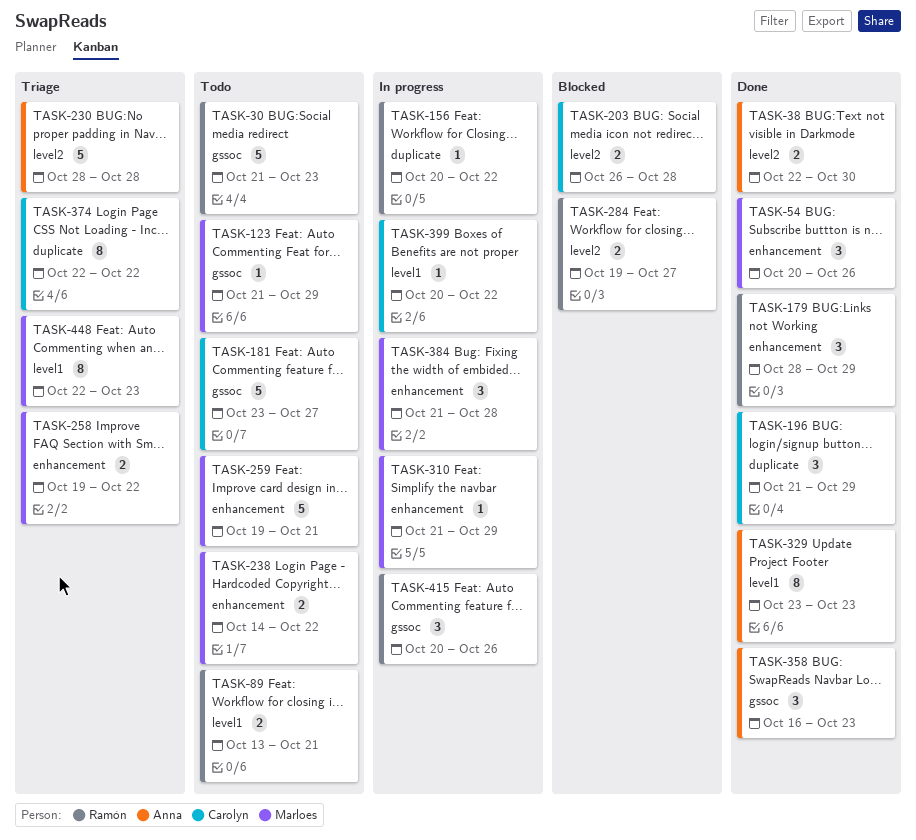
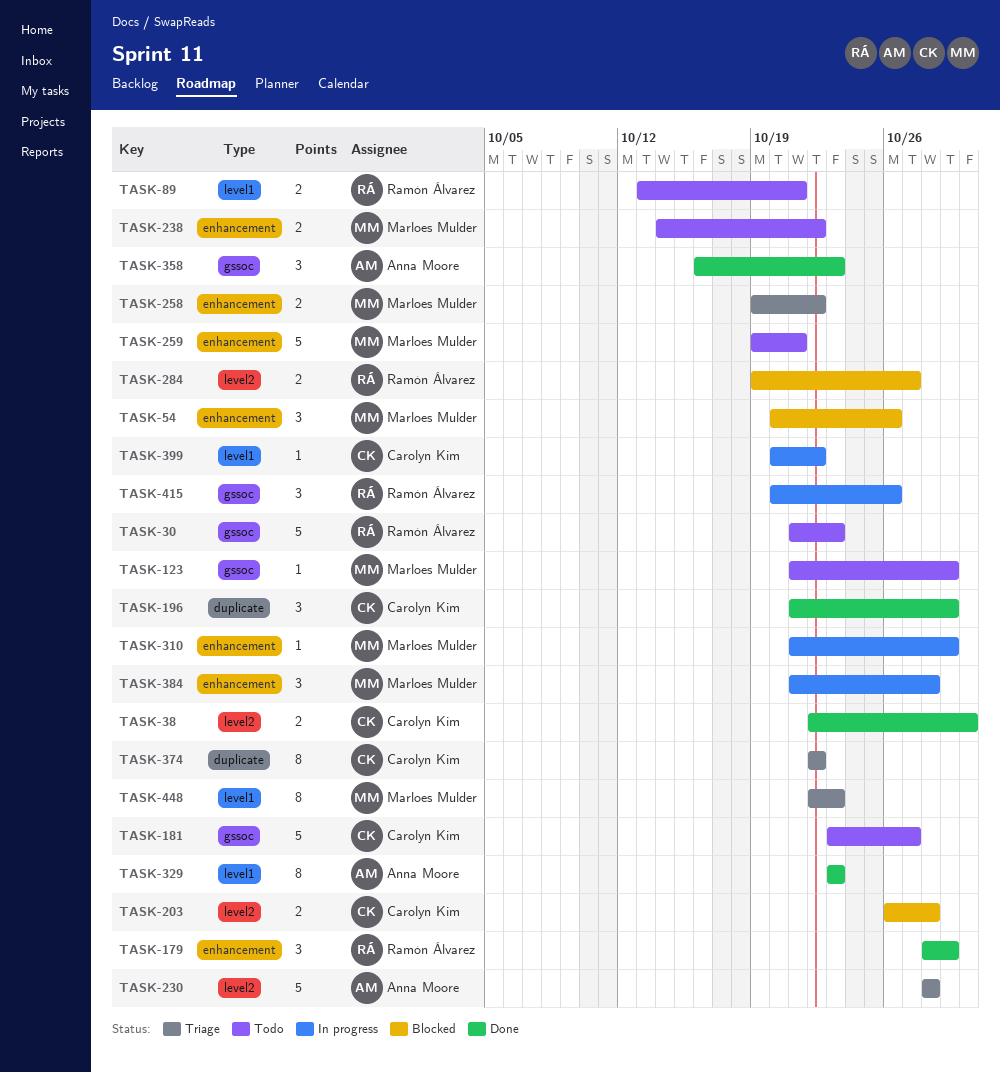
TASK-38, owner: Anna Moore -> Carolyn Kim
TASK-54, status: Done -> Blocked
TASK-156: present -> none

